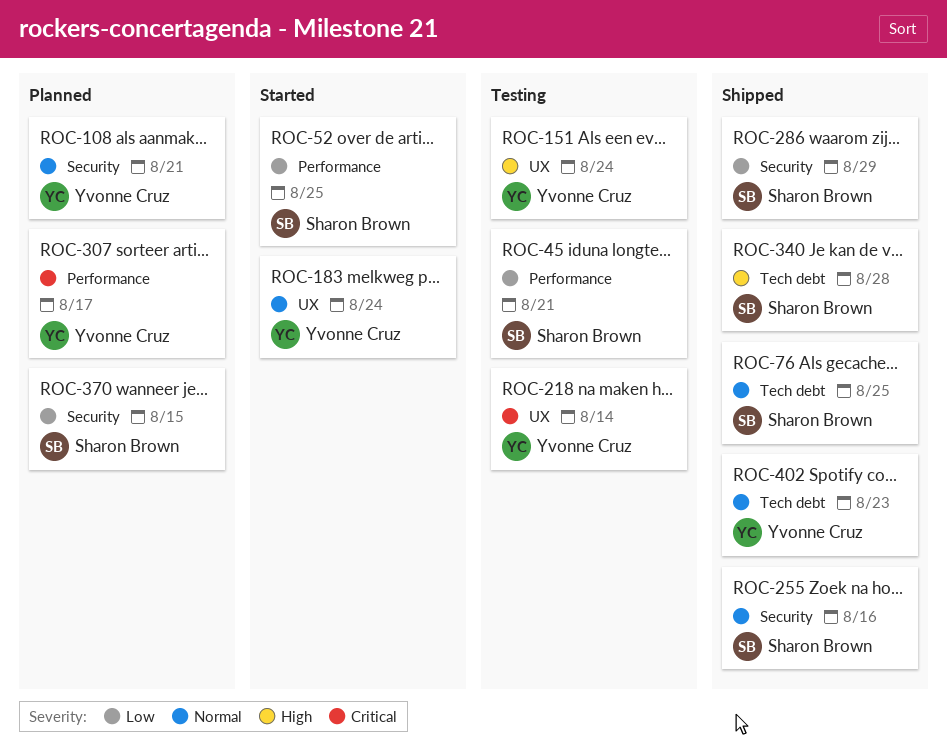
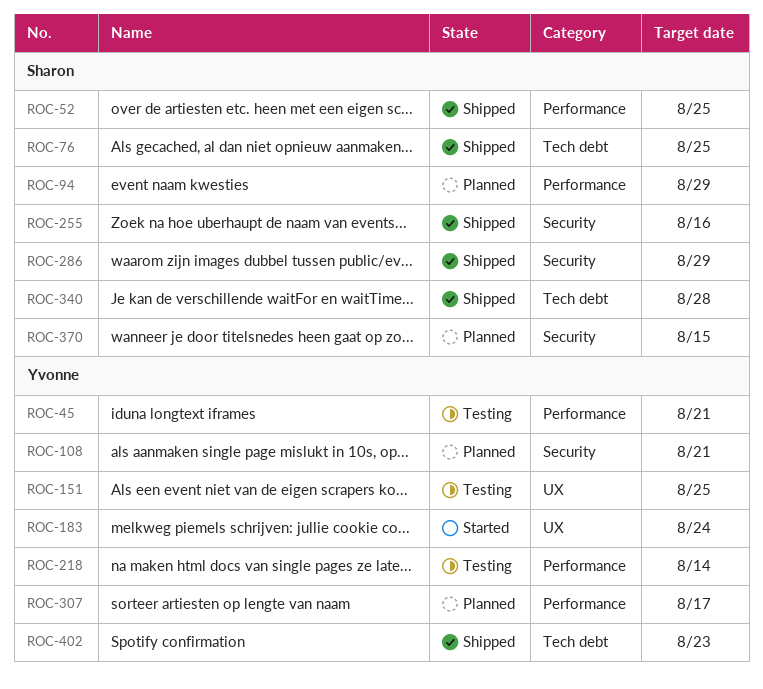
ROC-45, owner: Sharon Brown -> Yvonne Cruz
ROC-52, status: Started -> Shipped
ROC-94: none -> present
ROC-151, due: Aug 24 -> Aug 25
ROC-218, label: UX -> Performance

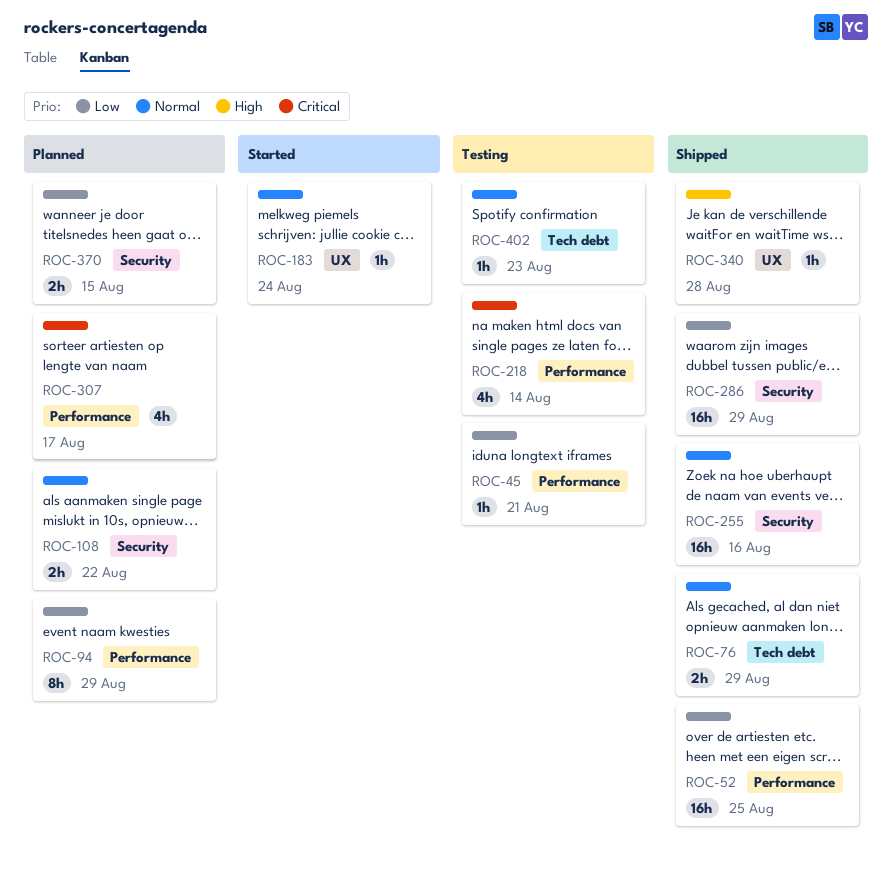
ROC-76, due: Aug 25 -> Aug 29
ROC-108, due: Aug 21 -> Aug 22
ROC-151: present -> none
ROC-340, label: Tech debt -> UX
ROC-402, status: Shipped -> Testing

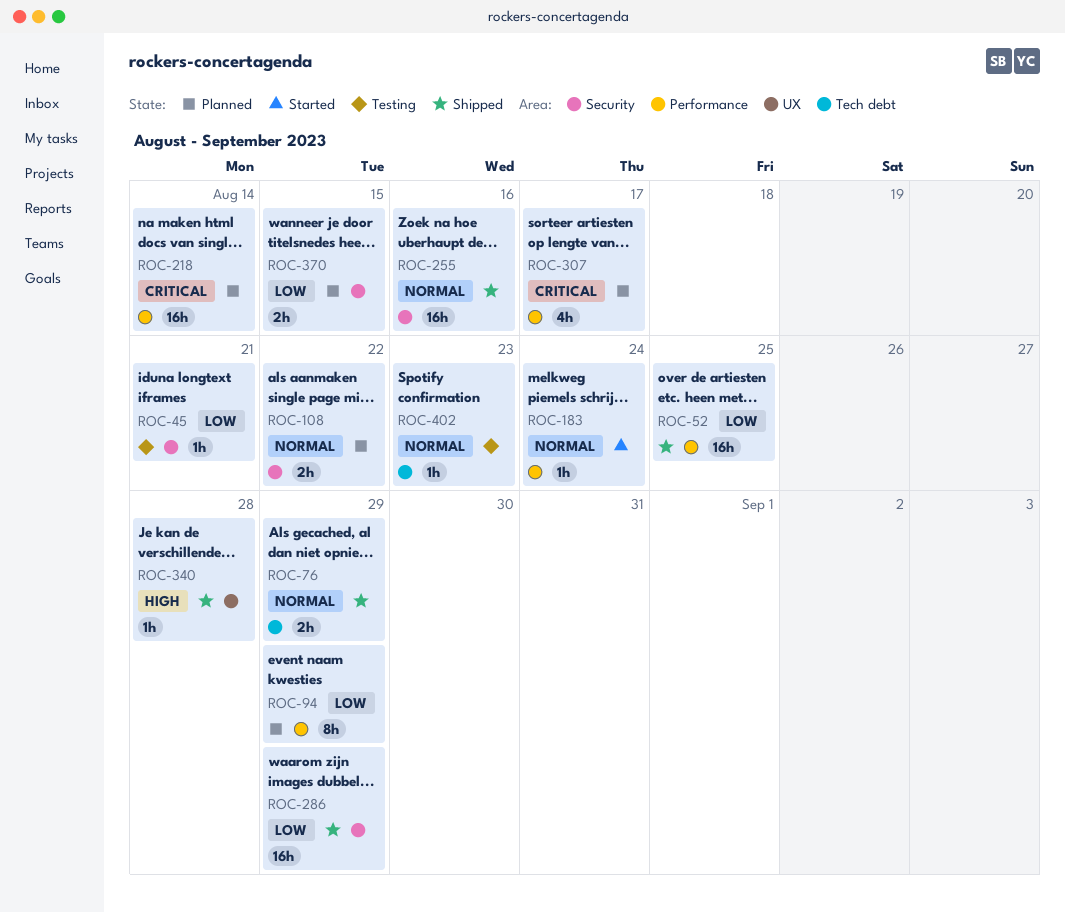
ROC-45, label: Performance -> Security
ROC-183, label: UX -> Performance
ROC-218, status: Testing -> Planned
ROC-218, estimate: 4h -> 16h

